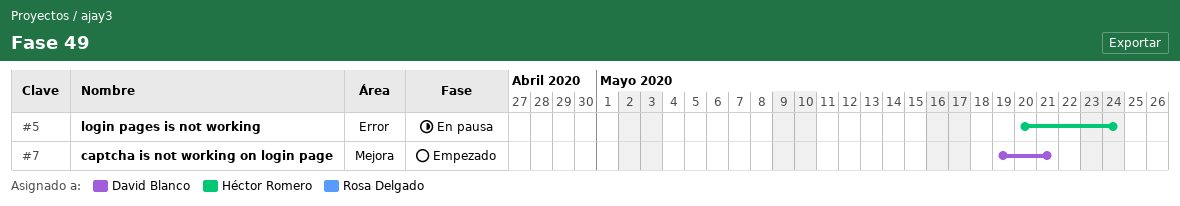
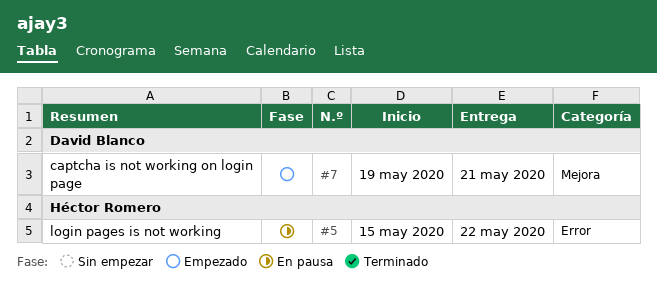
#5, start: May 20 -> May 15
#5, due: May 24 -> May 22

